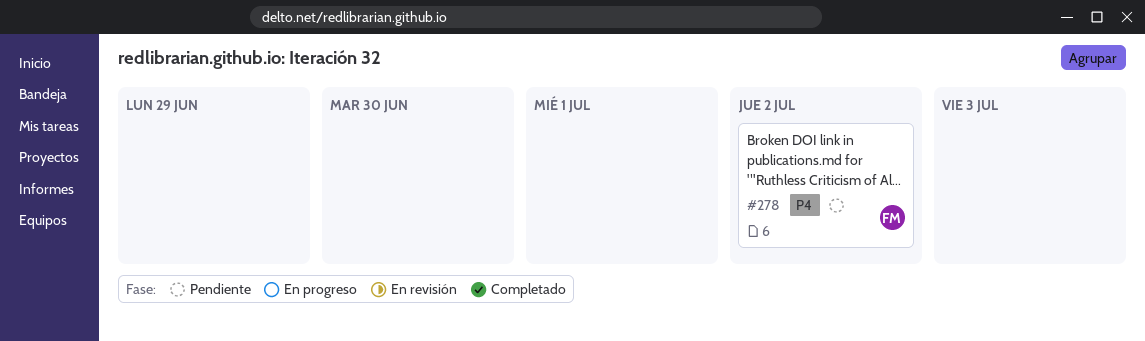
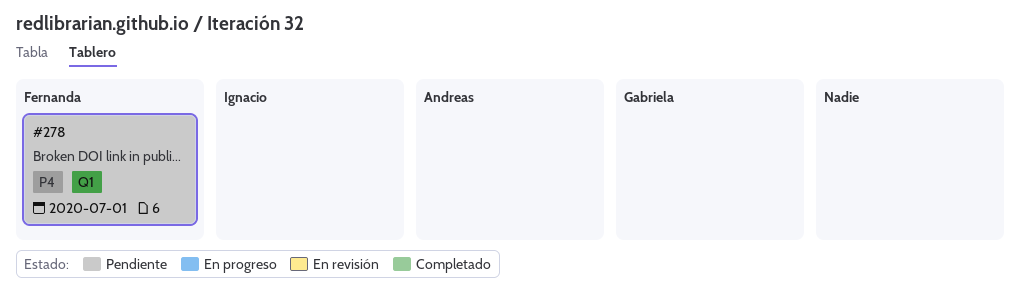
#278, due: Jul 2 -> Jul 1

